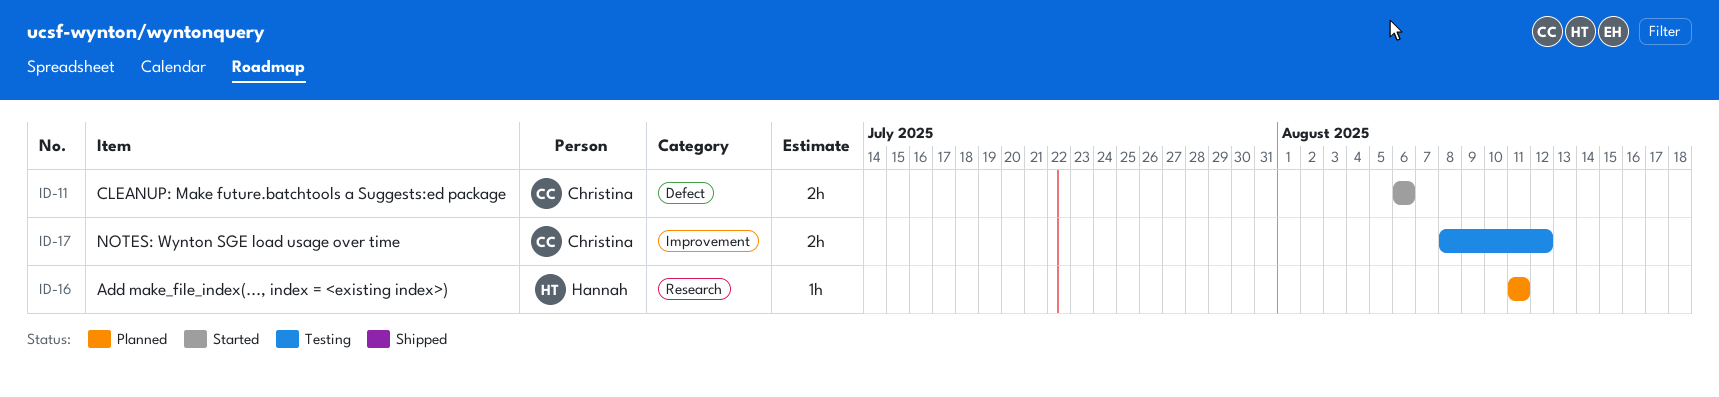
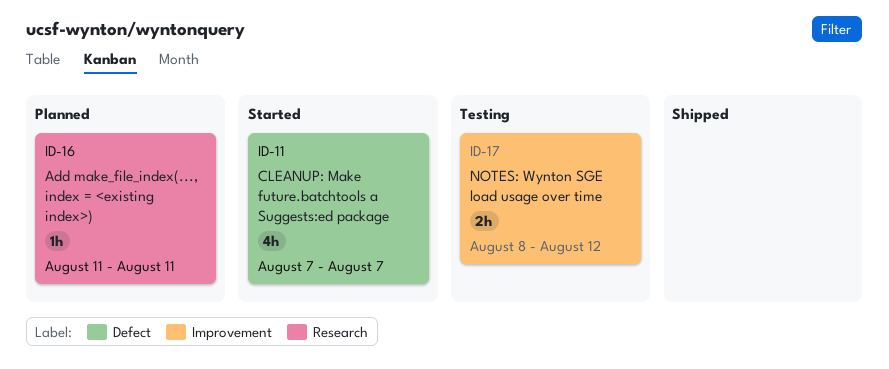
ID-11, estimate: 2h -> 4h
ID-11, start: Aug 6 -> Aug 7
ID-11, due: Aug 6 -> Aug 7

